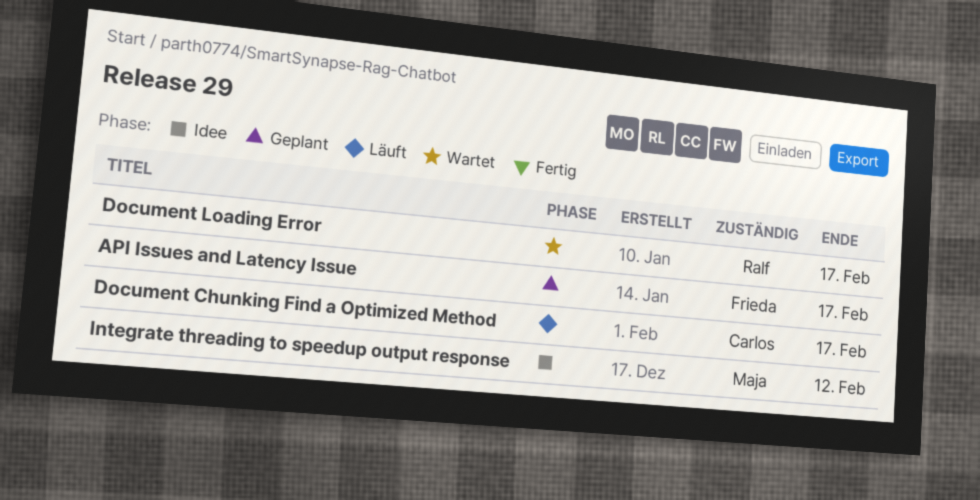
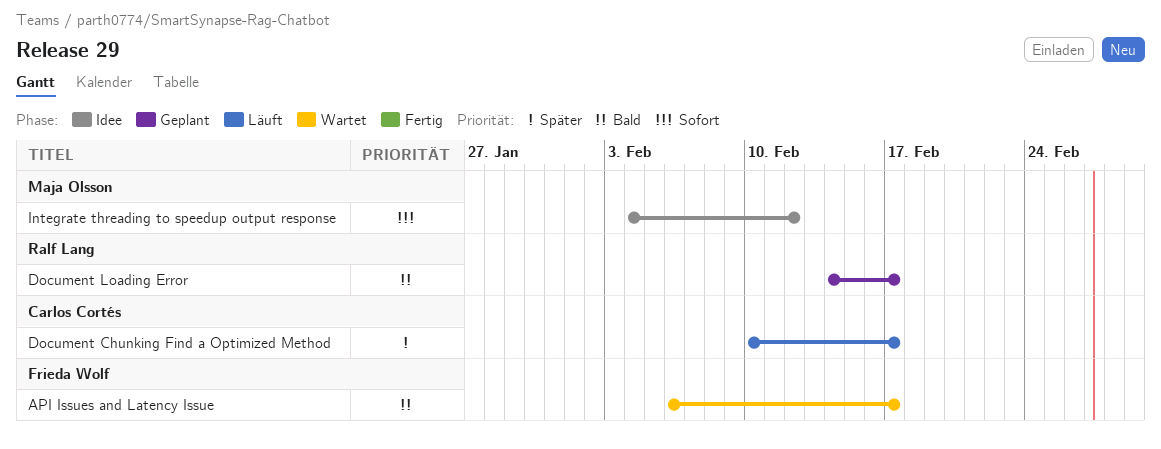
API Issues and Latency Issue, status: Geplant -> Wartet
Document Loading Error, status: Wartet -> Geplant

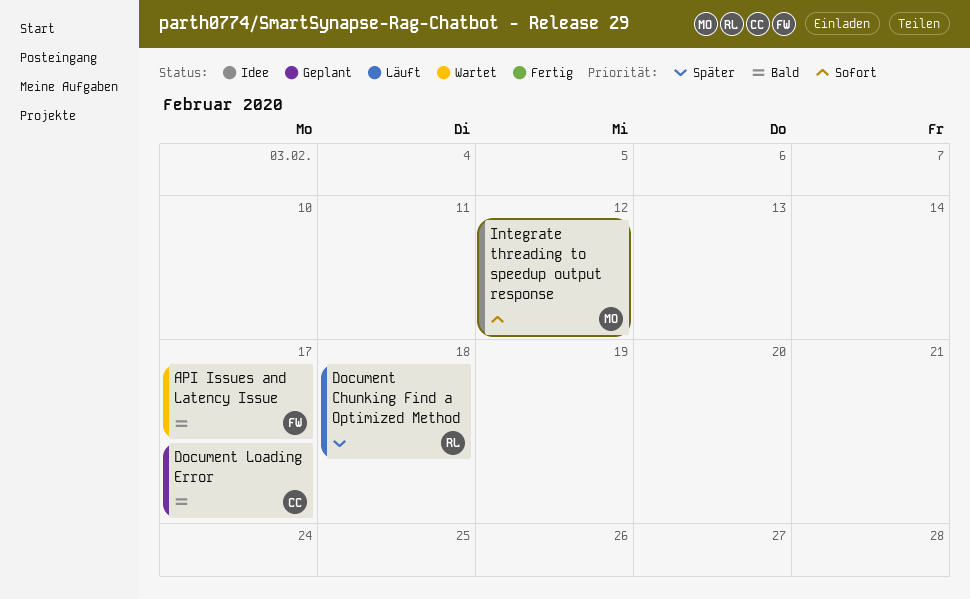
Document Chunking Find a Optimized Method, owner: Carlos Cortés -> Ralf Lang
Document Chunking Find a Optimized Method, due: Feb 17 -> Feb 18
Document Loading Error, owner: Ralf Lang -> Carlos Cortés

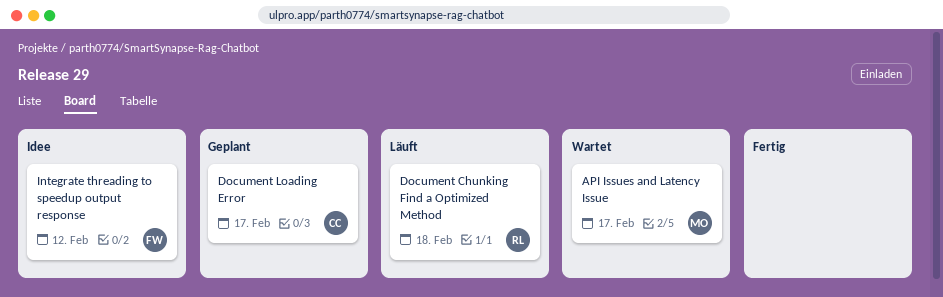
API Issues and Latency Issue, owner: FW -> MO
Integrate threading to speedup output response, owner: MO -> FW

